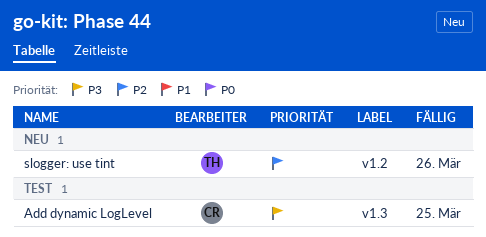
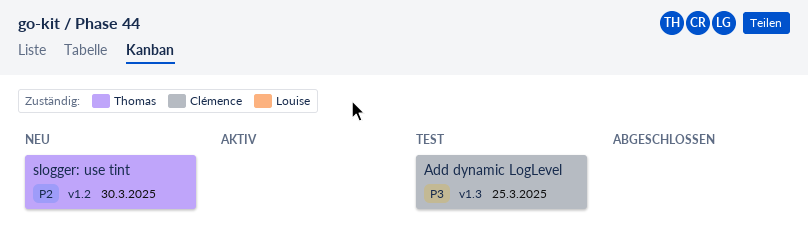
slogger: use tint, due: Mar 26 -> Mar 30

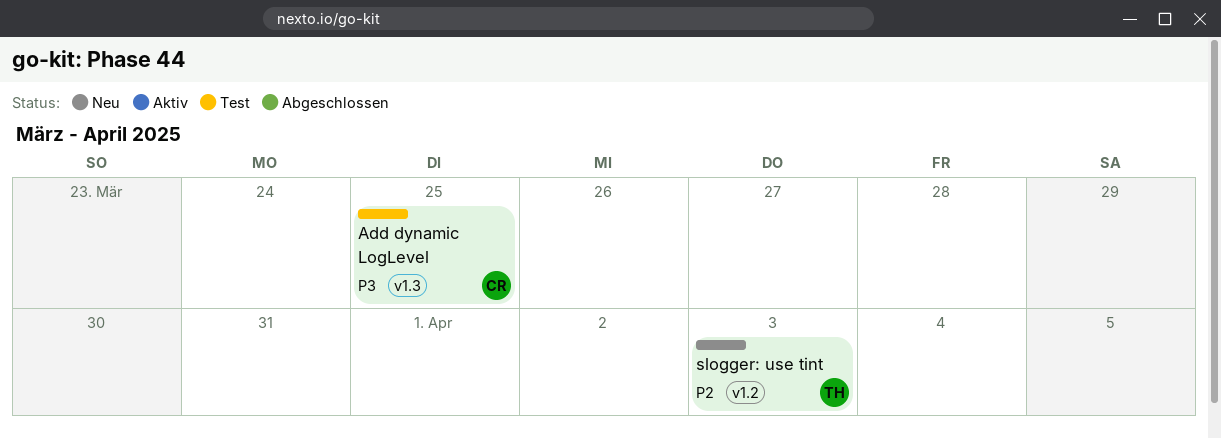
slogger: use tint, due: Mar 30 -> Apr 3

